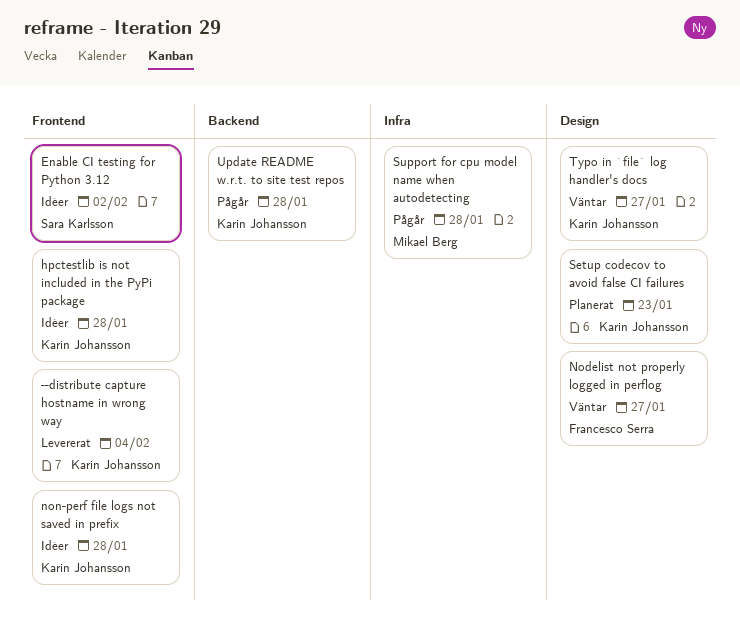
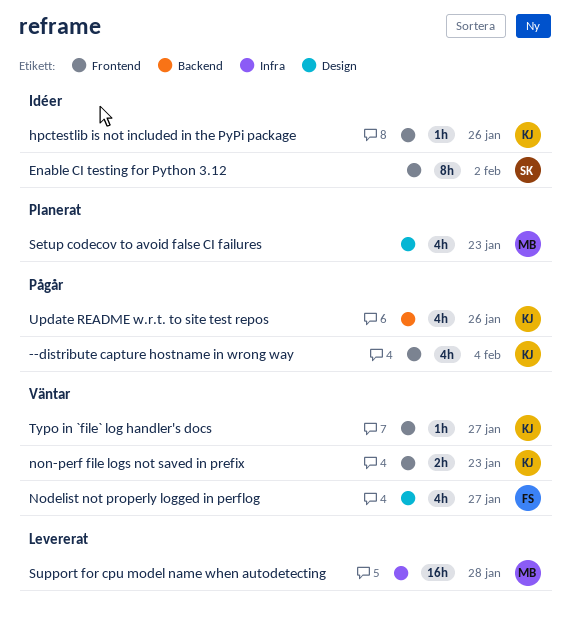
--distribute capture hostname in wrong way, status: Levererat -> Pågår
hpctestlib is not included in the PyPi package, due: Jan 28 -> Jan 26
non-perf file logs not saved in prefix, status: Idéer -> Väntar
non-perf file logs not saved in prefix, due: Jan 28 -> Jan 23
Setup codecov to avoid false CI failures, owner: Karin Johansson -> Mikael Berg
Support for cpu model name when autodetecting, status: Pågår -> Levererat
Typo in `file` log handler's docs, label: Design -> Frontend
Update README w.r.t. to site test repos, due: Jan 28 -> Jan 26

